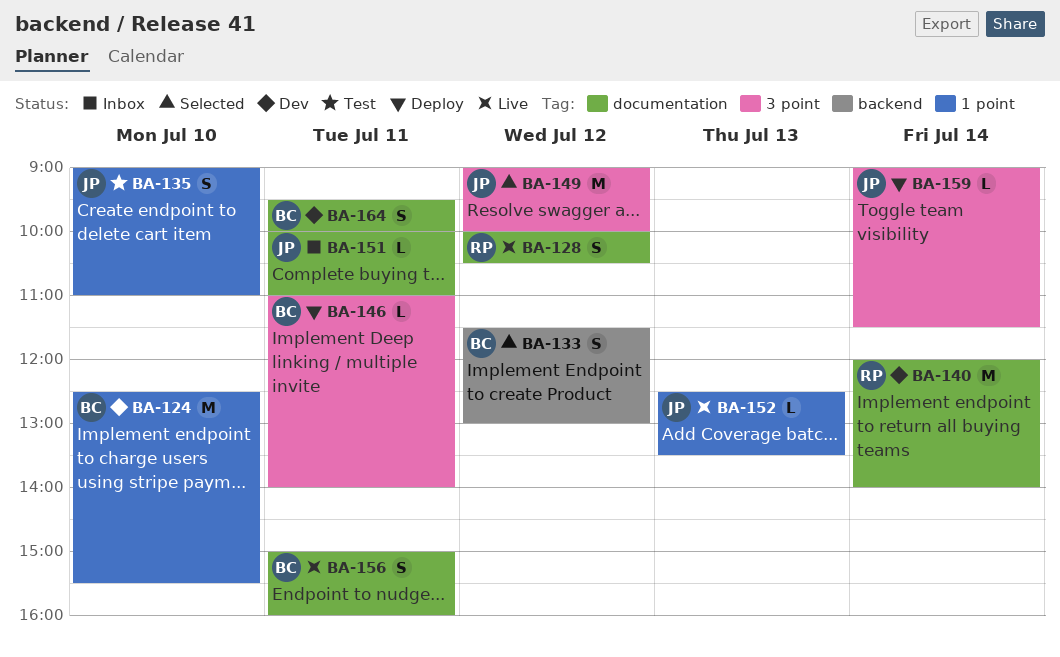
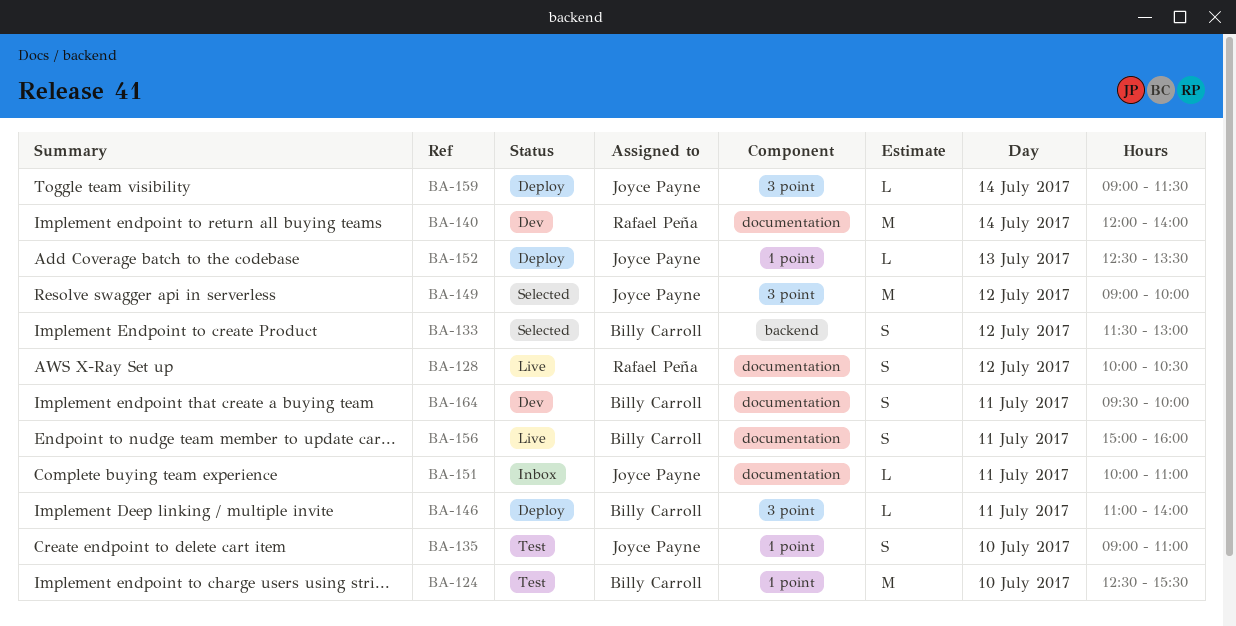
BA-124, status: Dev -> Test
BA-152, status: Live -> Deploy

